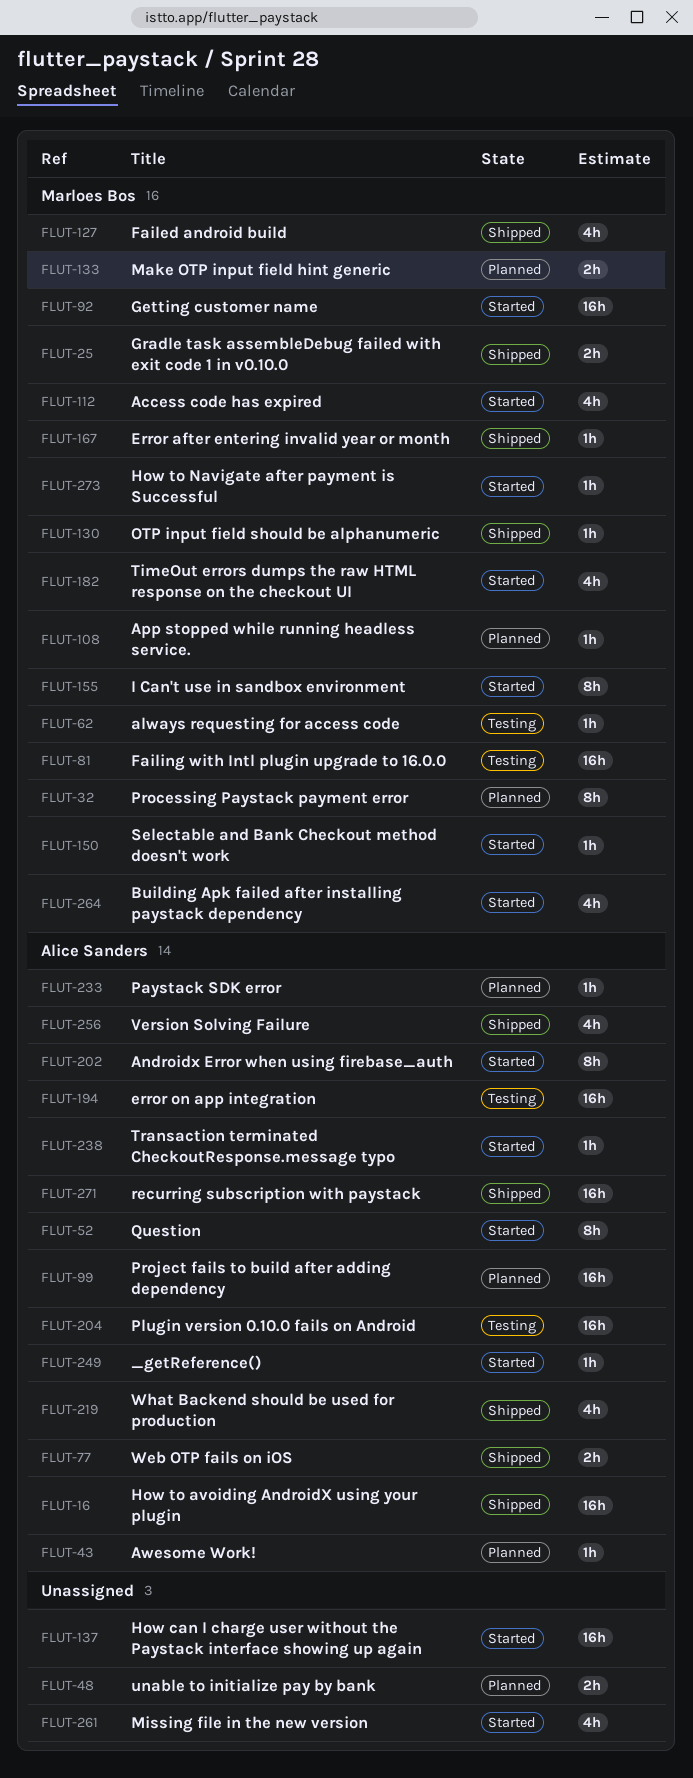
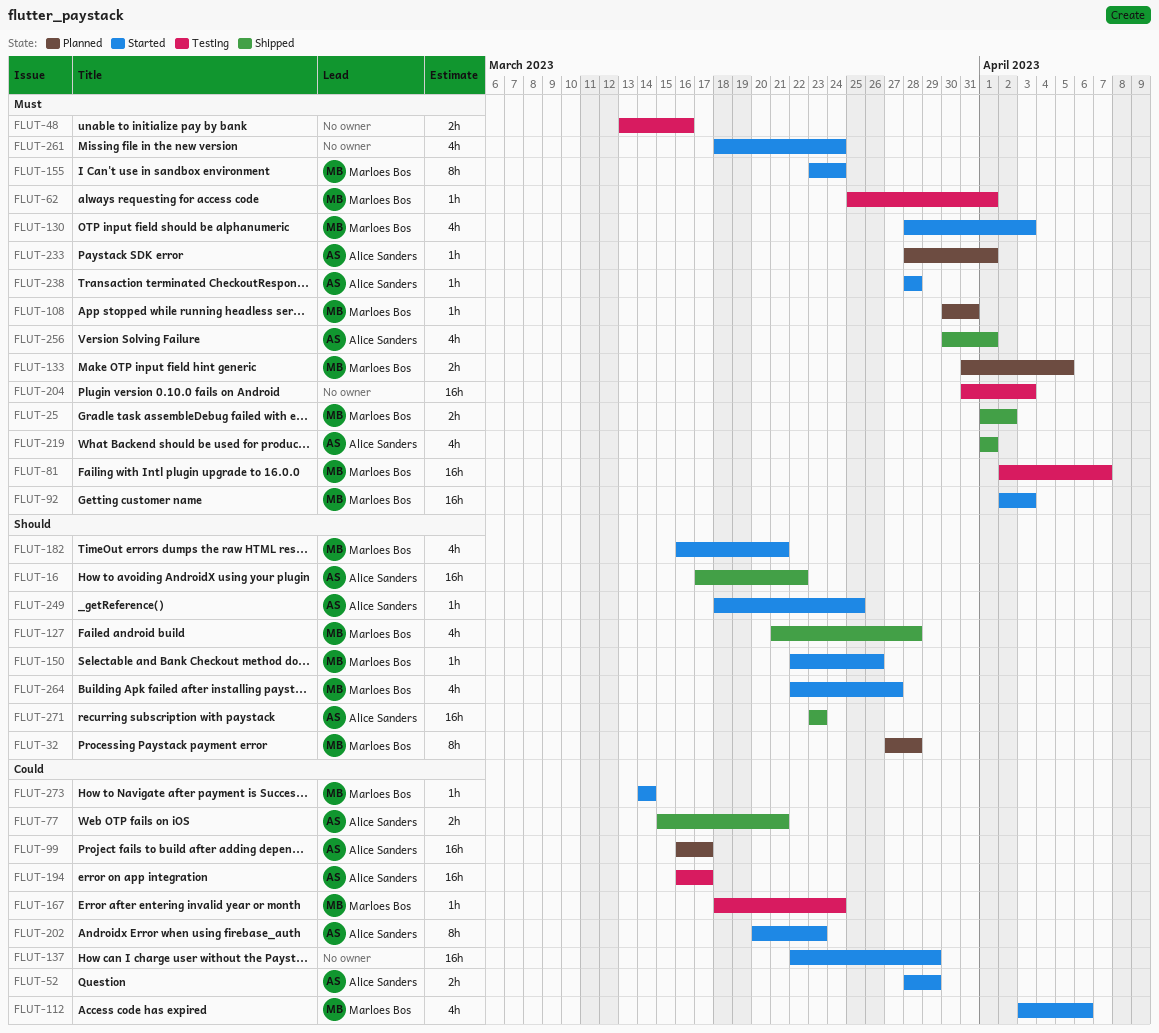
FLUT-43: present -> none
FLUT-48, status: Planned -> Testing
FLUT-52, estimate: 8h -> 2h
FLUT-130, status: Shipped -> Started
FLUT-130, estimate: 1h -> 4h
FLUT-167, status: Shipped -> Testing
FLUT-204, owner: Alice Sanders -> none

